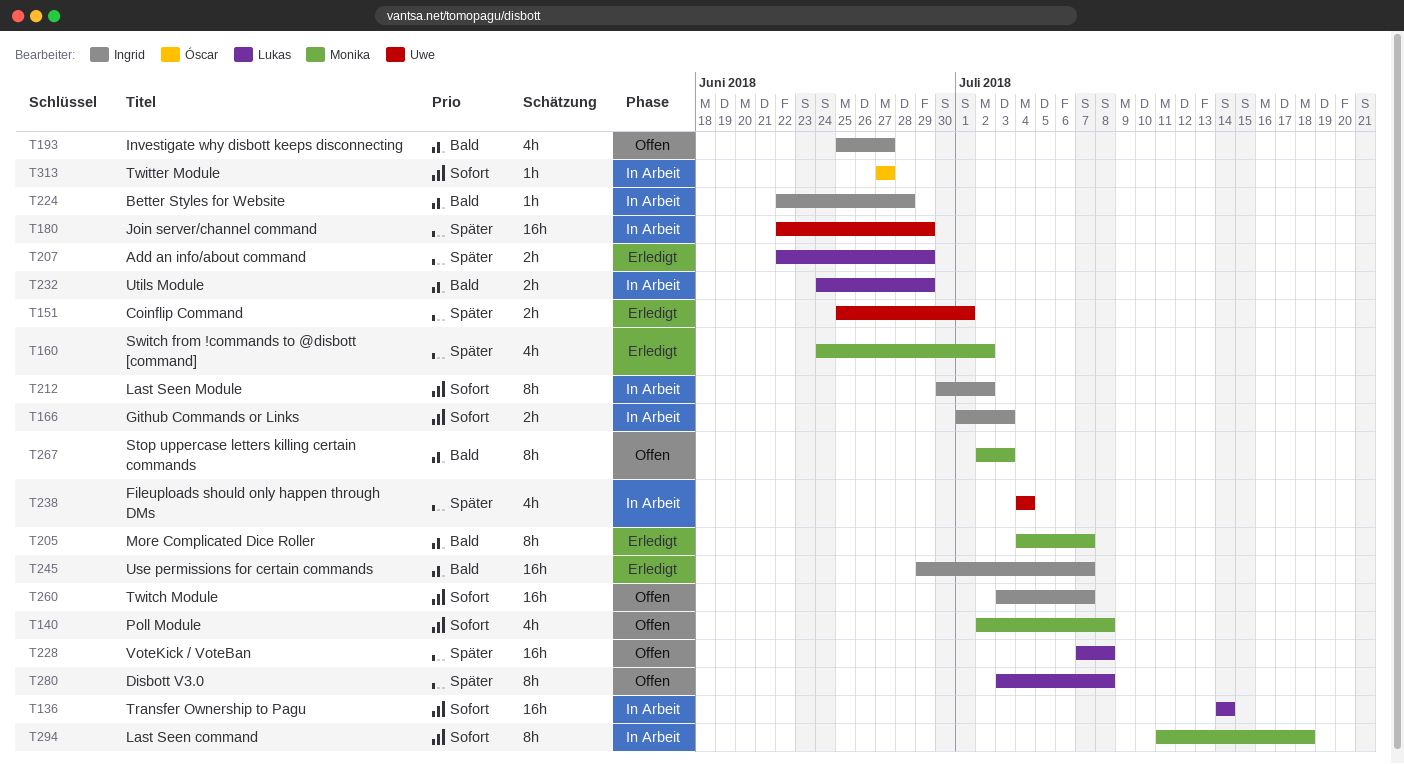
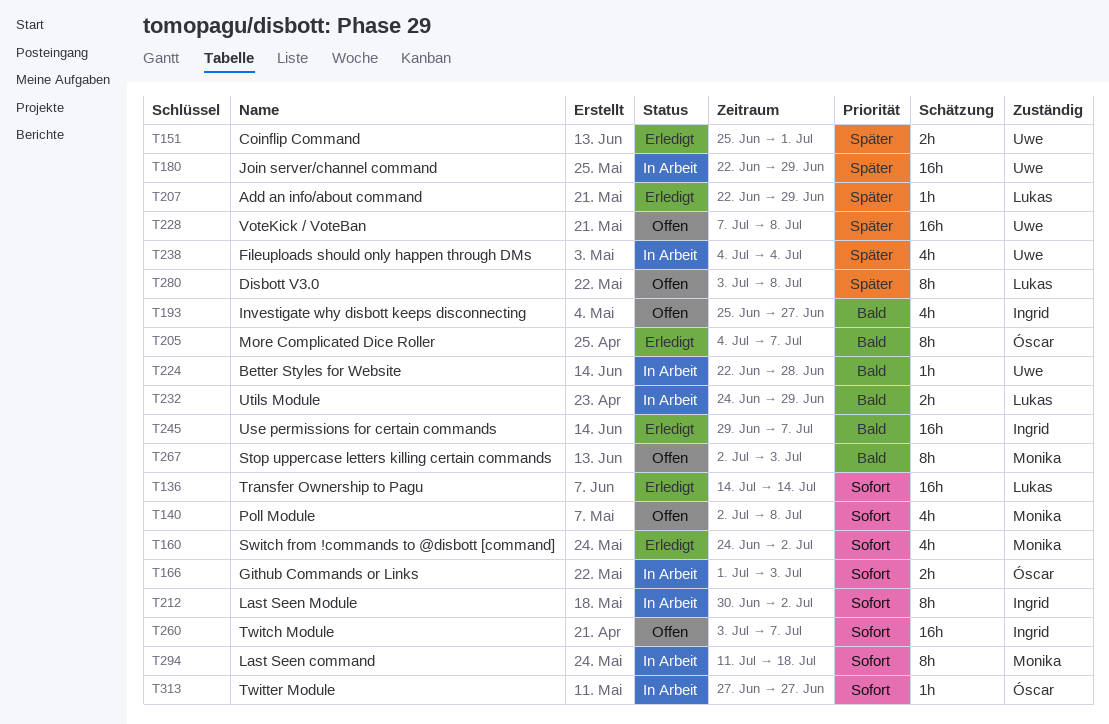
T136, status: In Arbeit -> Erledigt
T160, priority: Später -> Sofort
T166, owner: Ingrid -> Óscar
T205, owner: Monika -> Óscar
T207, estimate: 2h -> 1h
T224, owner: Ingrid -> Uwe
T228, owner: Lukas -> Uwe

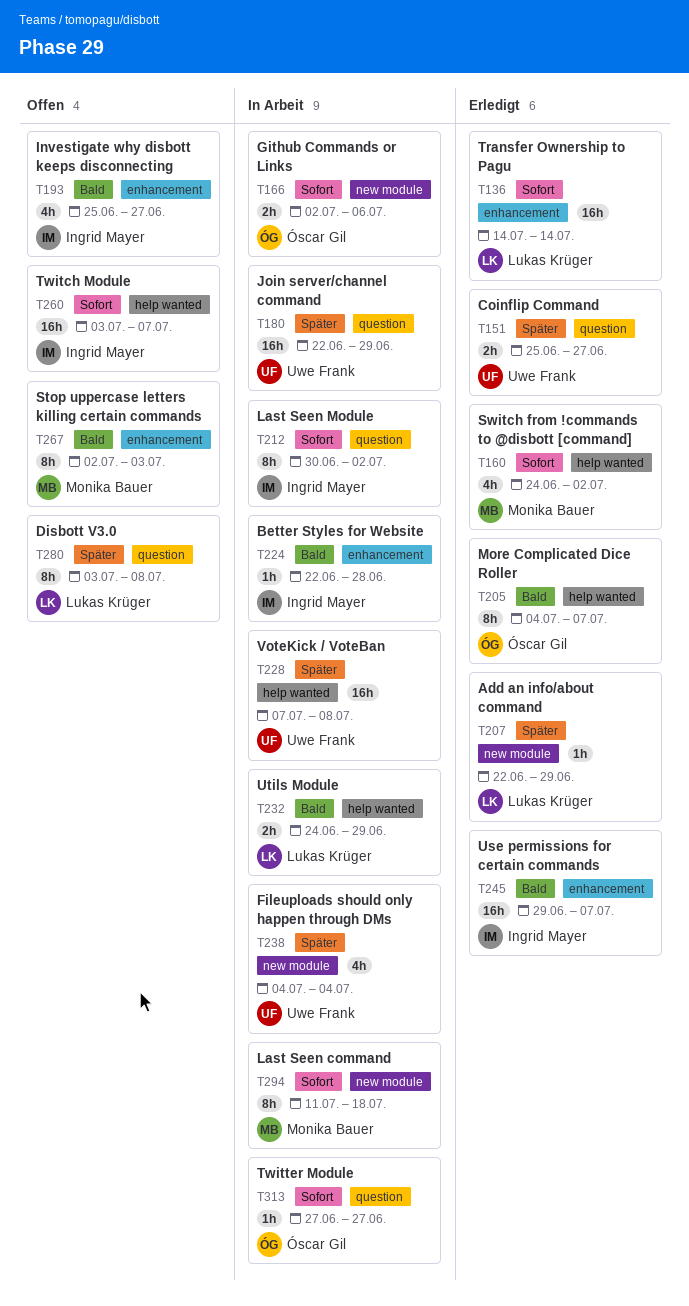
T140: present -> none
T151, due: Jul 1 -> Jun 27
T166, start: Jul 1 -> Jul 2
T166, due: Jul 3 -> Jul 6
T224, owner: Uwe Frank -> Ingrid Mayer
T228, status: Offen -> In Arbeit

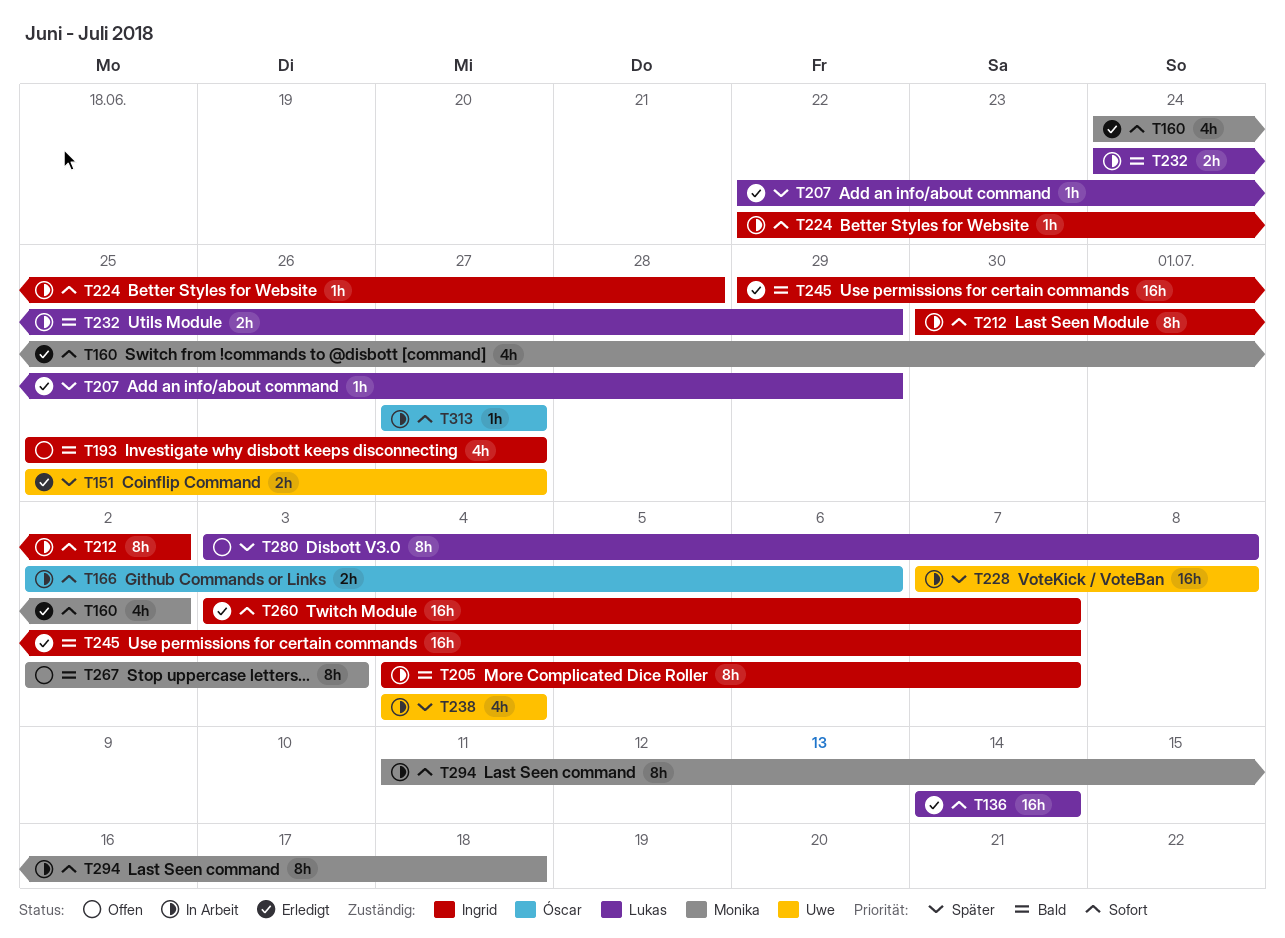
T180: present -> none
T205, status: Erledigt -> In Arbeit
T205, owner: Óscar Gil -> Ingrid Mayer
T224, priority: Bald -> Sofort
T260, status: Offen -> Erledigt

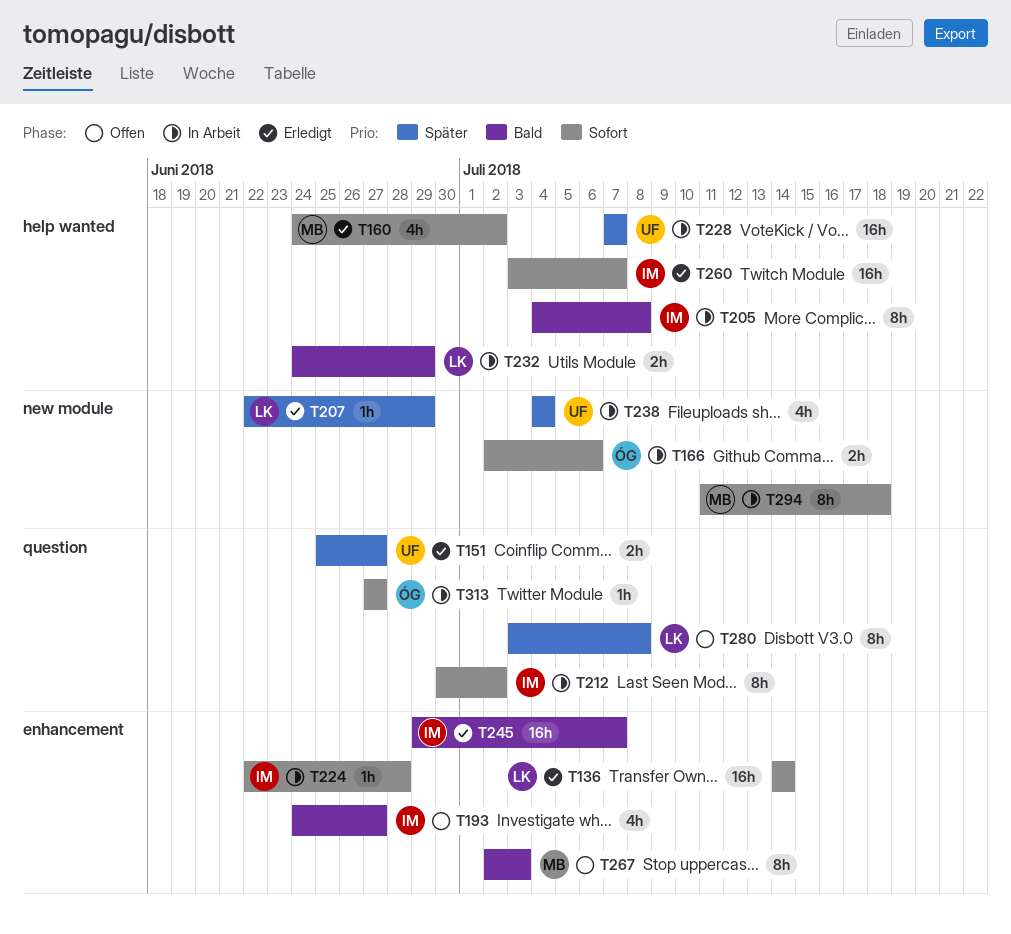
T193, start: Jun 25 -> Jun 24
T205, due: Jul 7 -> Jul 8
T228, due: Jul 8 -> Jul 7

